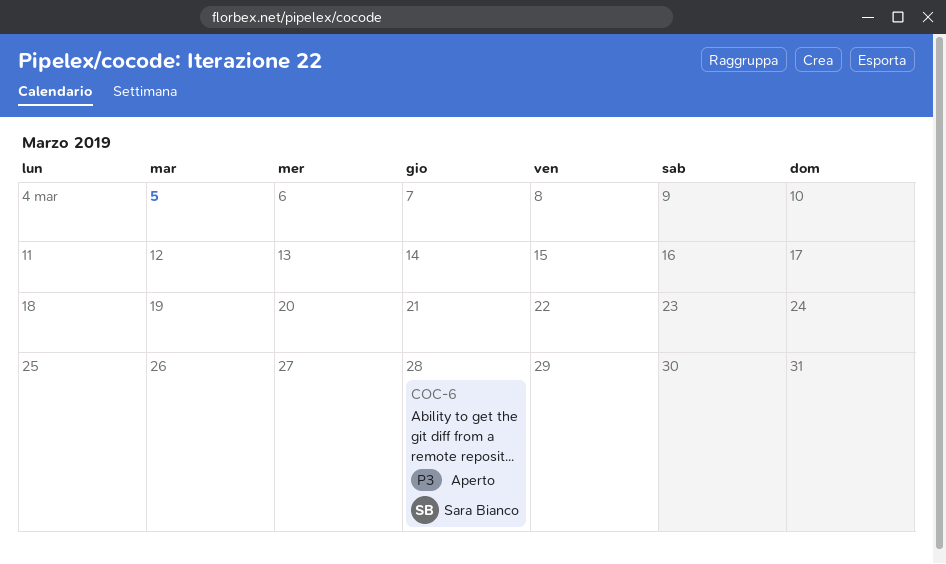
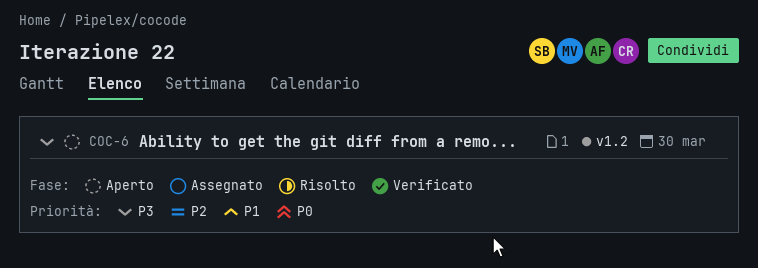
COC-6, due: Mar 28 -> Mar 30

